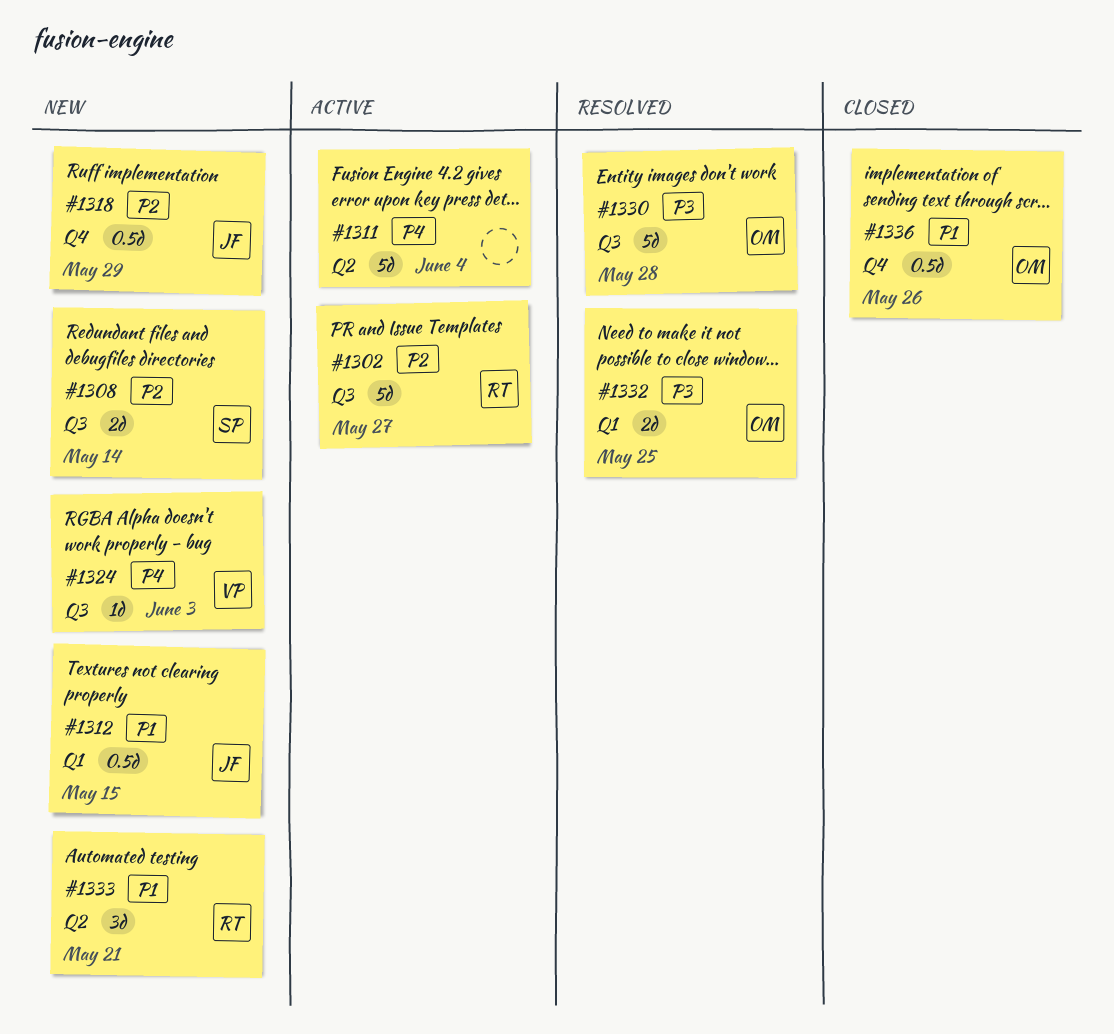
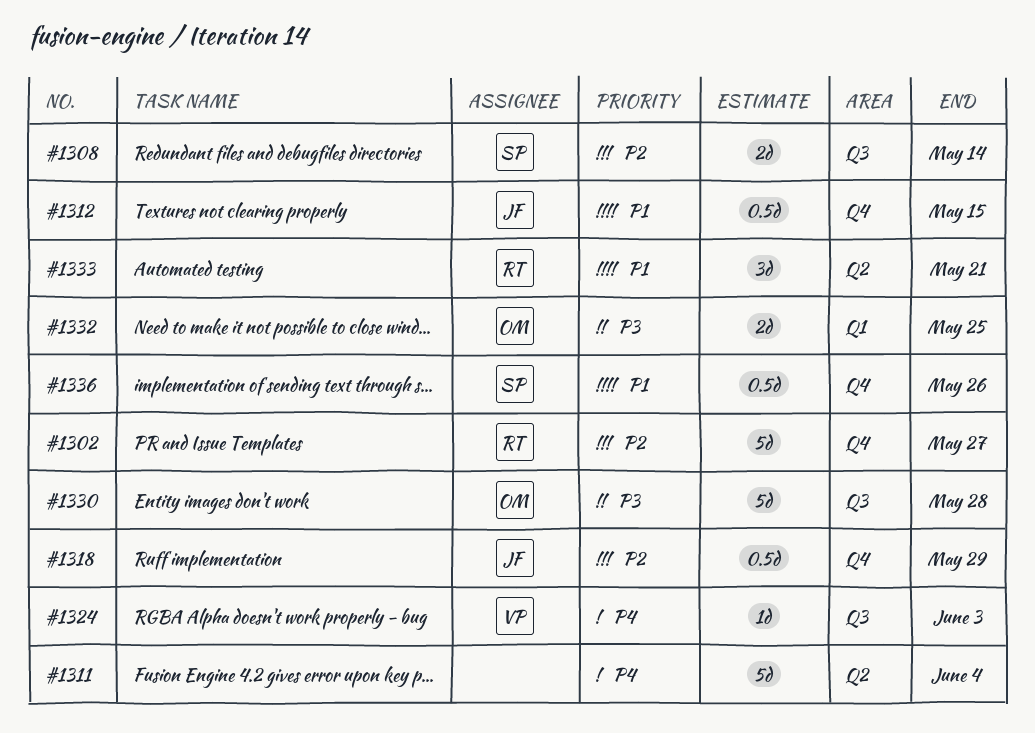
#1302, label: Q3 -> Q4
#1312, label: Q1 -> Q4
#1336, owner: OM -> SP

